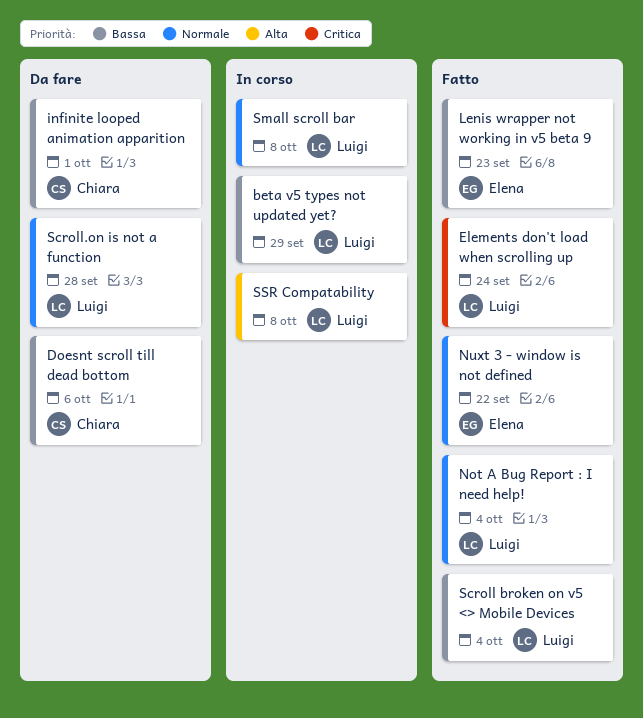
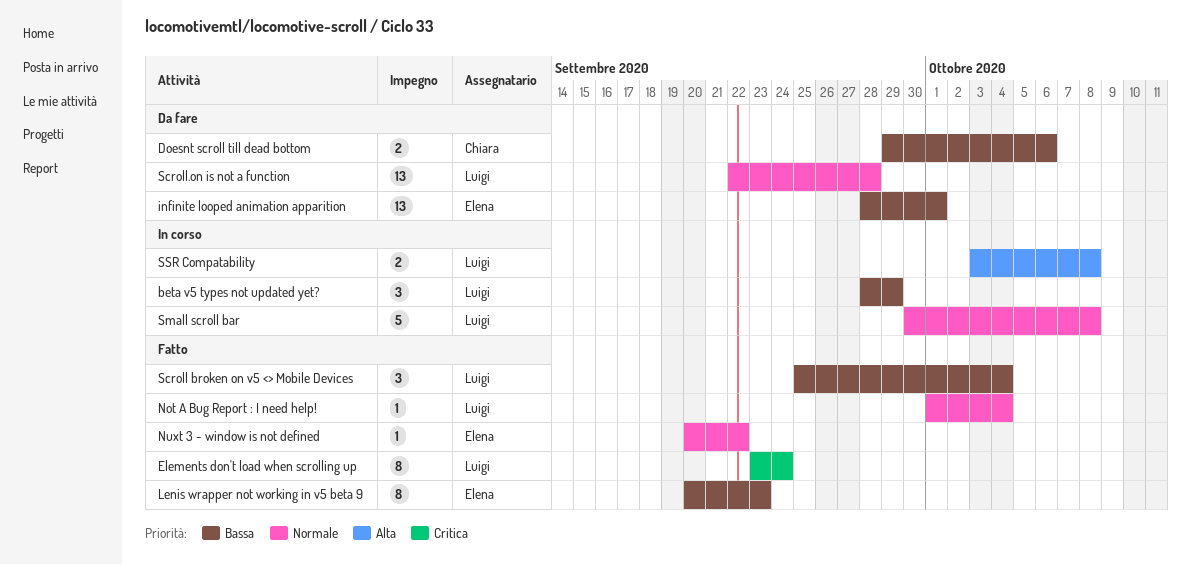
infinite looped animation apparition, owner: Chiara -> Elena

